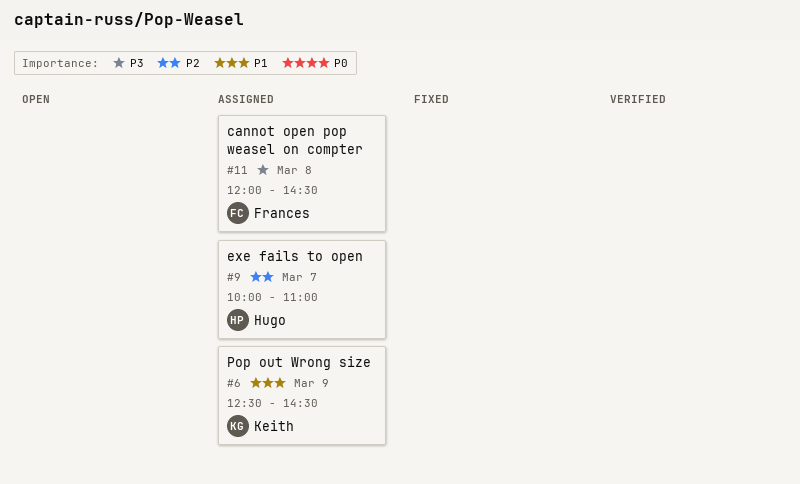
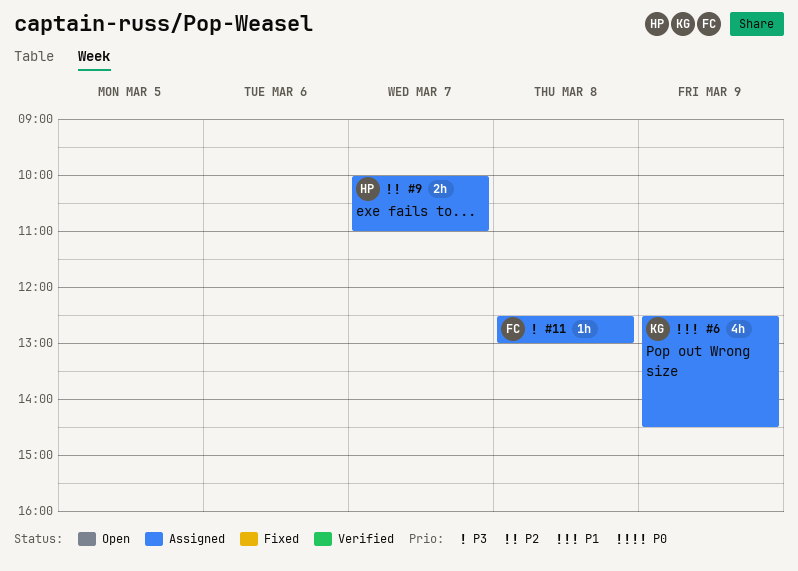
#11, begins: 12:00 -> 12:30
#11, ends: 14:30 -> 13:00

